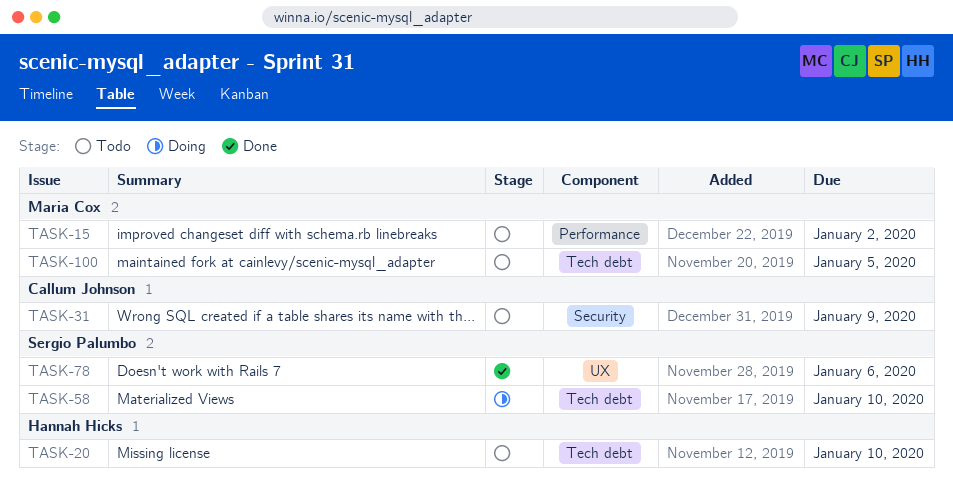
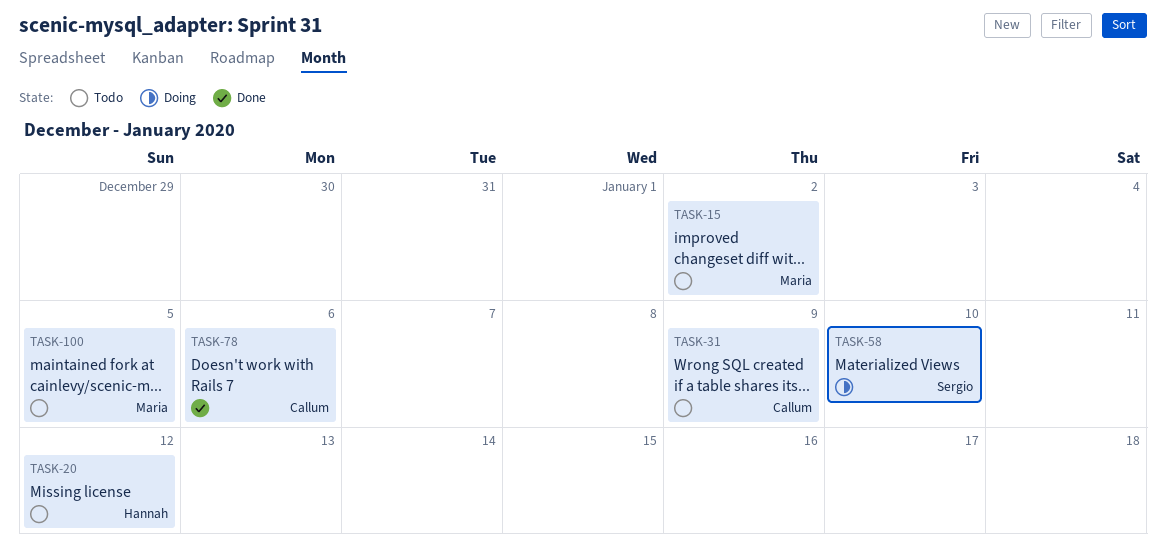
TASK-20, due: Jan 10 -> Jan 12
TASK-78, owner: Sergio Palumbo -> Callum Johnson

